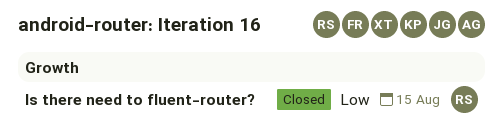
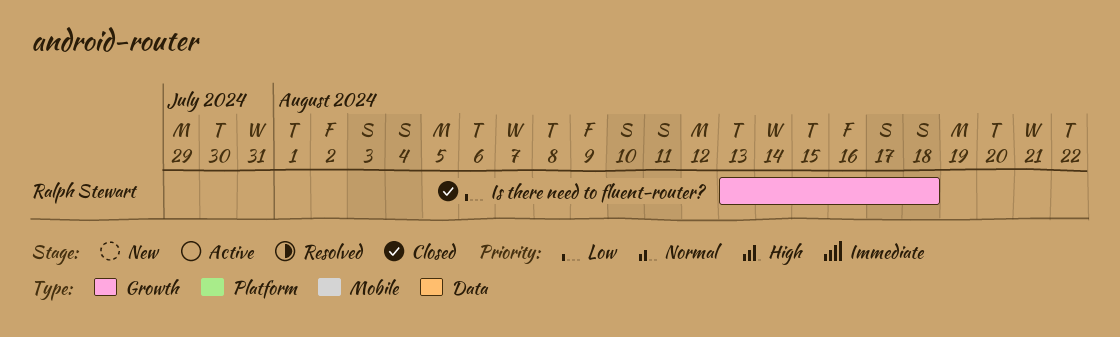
Is there need to fluent-router?, due: Aug 15 -> Aug 18

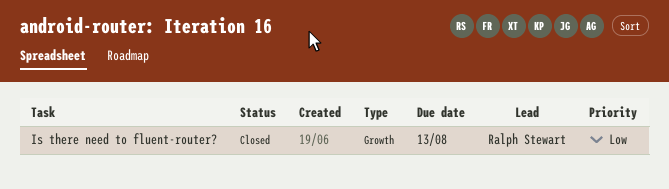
Is there need to fluent-router?, due: Aug 18 -> Aug 13

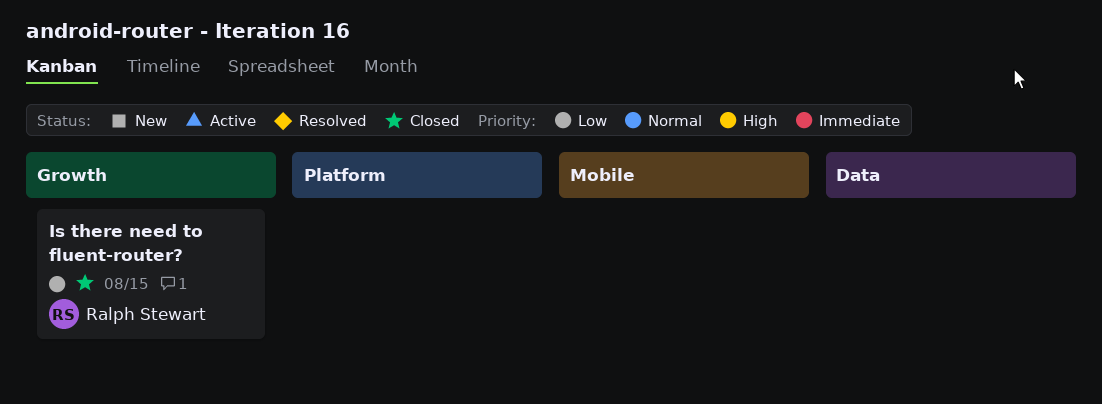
Is there need to fluent-router?, due: Aug 13 -> Aug 15

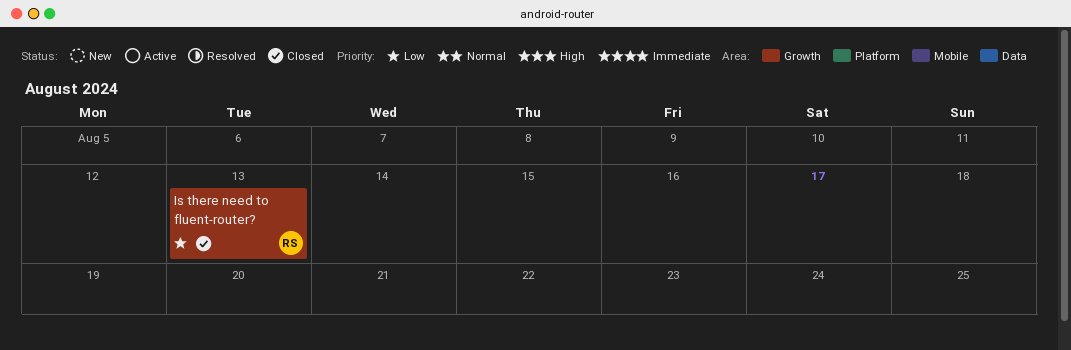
Is there need to fluent-router?, due: Aug 15 -> Aug 13

